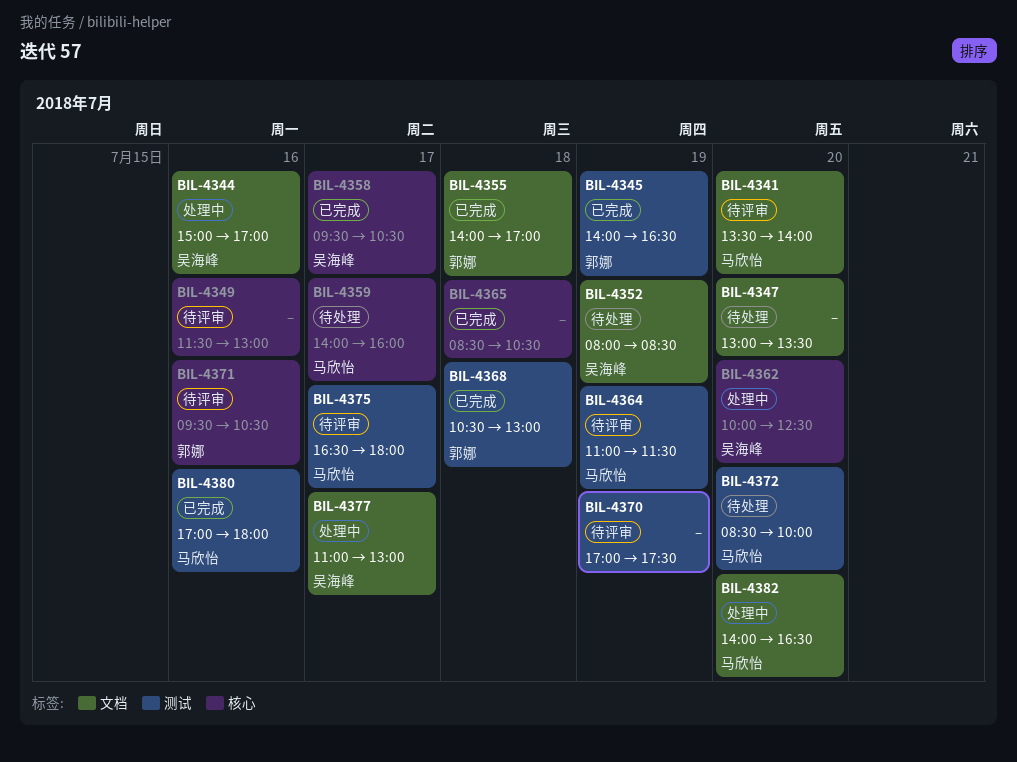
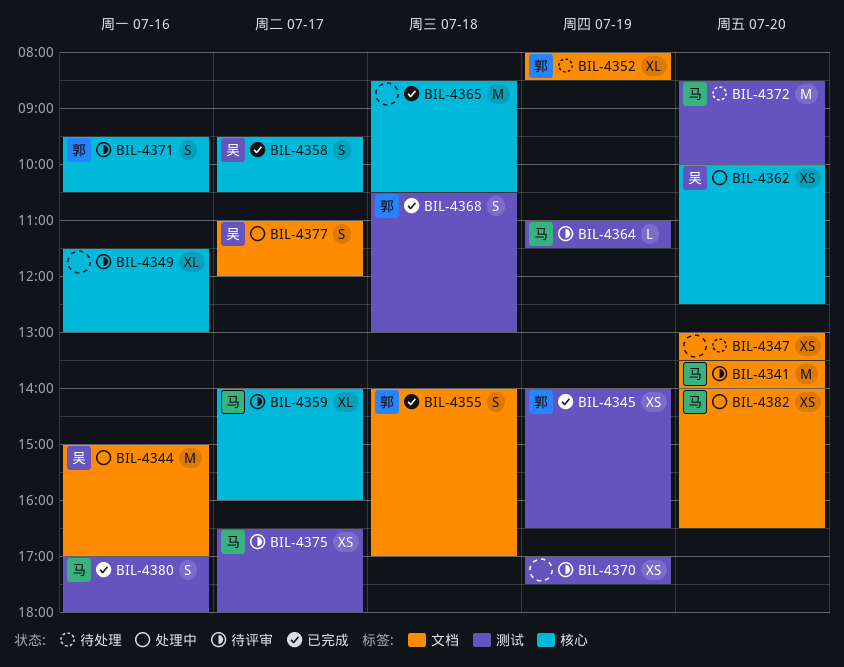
BIL-4352, owner: 吴海峰 -> 郭娜
BIL-4359, status: 待处理 -> 待评审
BIL-4377, ends: 13:00 -> 12:00

